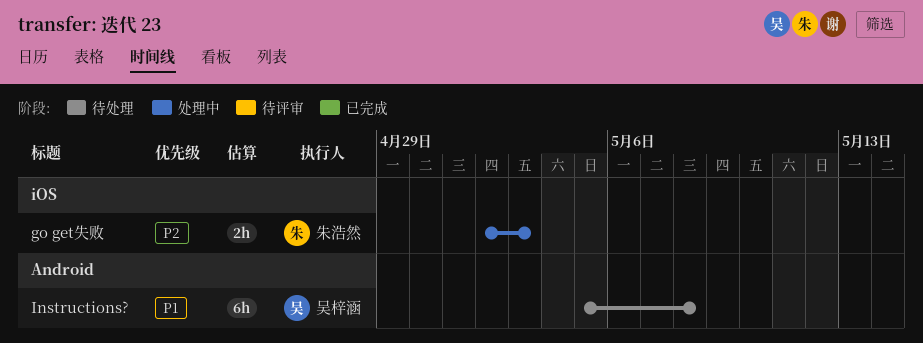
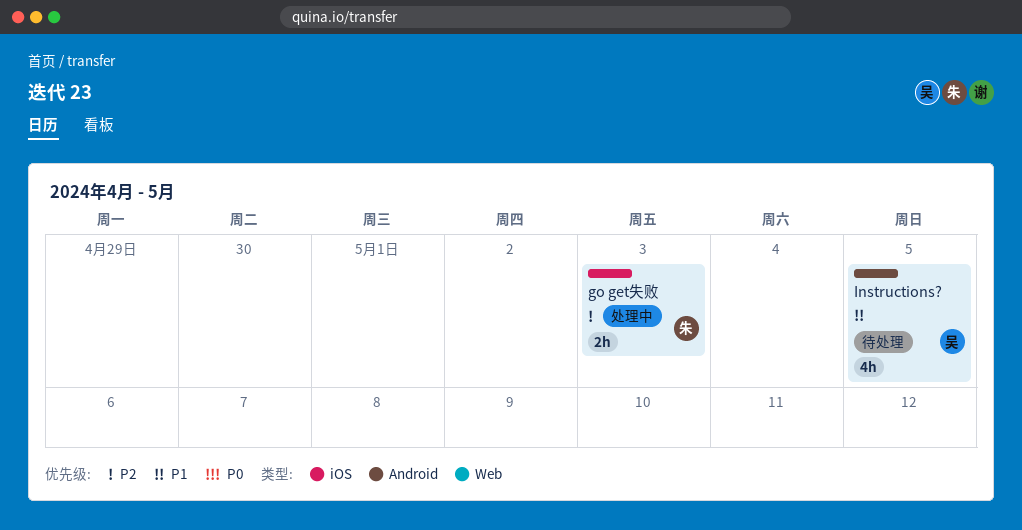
Instructions?, estimate: 6h -> 4h
Instructions?, due: May 8 -> May 5

